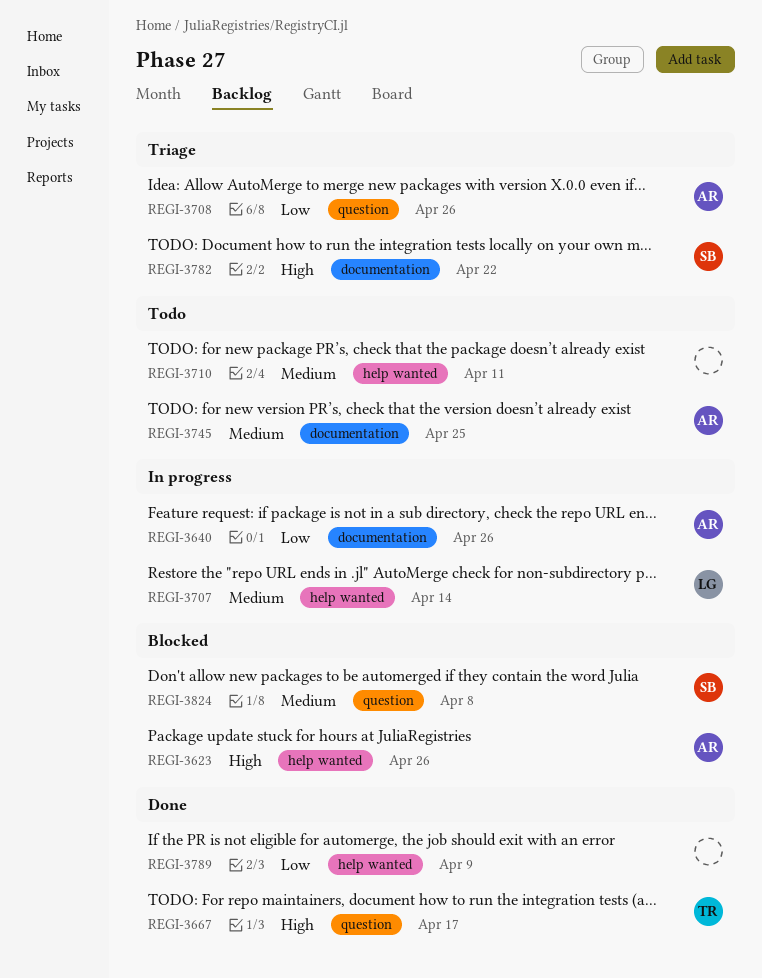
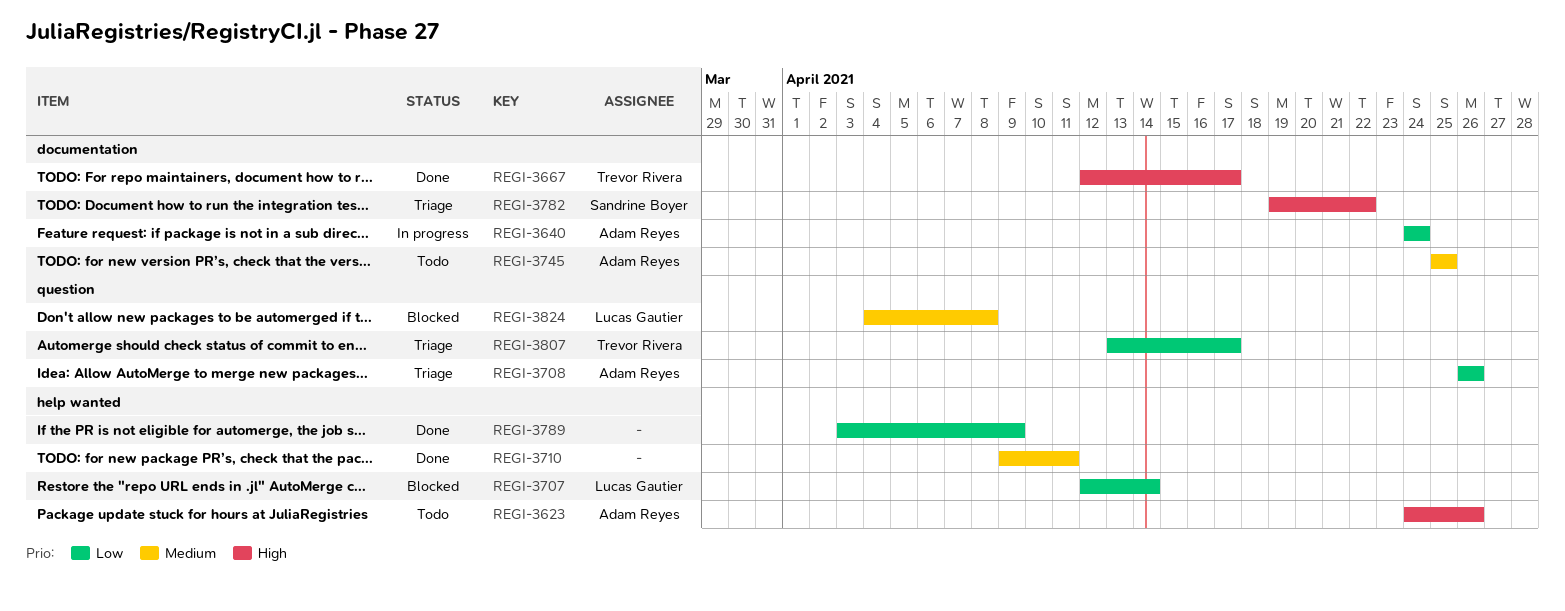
REGI-3623, status: Blocked -> Todo
REGI-3640, due: Apr 26 -> Apr 24
REGI-3667, label: question -> documentation
REGI-3707, status: In progress -> Blocked
REGI-3707, priority: Medium -> Low
REGI-3710, status: Todo -> Done
REGI-3807: none -> present
REGI-3824, owner: Sandrine Boyer -> Lucas Gautier

